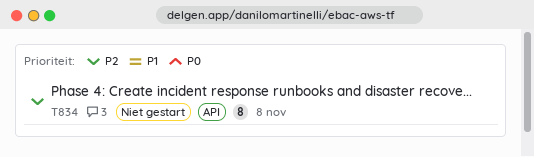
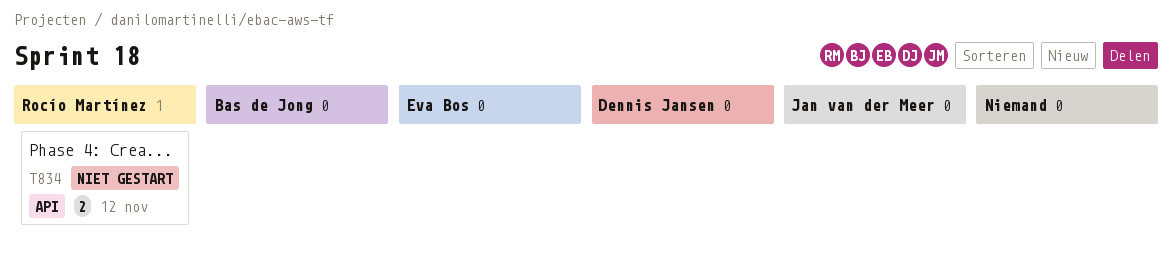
T834, estimate: 8 -> 2
T834, due: Nov 8 -> Nov 12

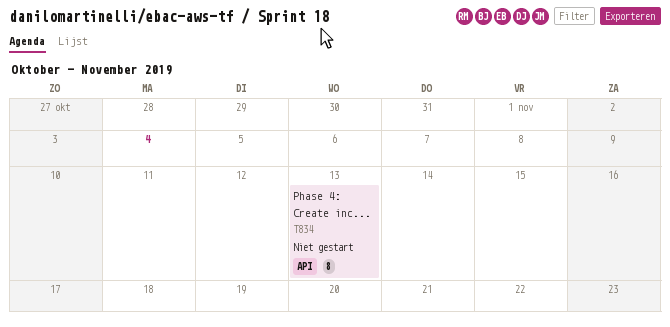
T834, estimate: 2 -> 8
T834, due: Nov 12 -> Nov 13

